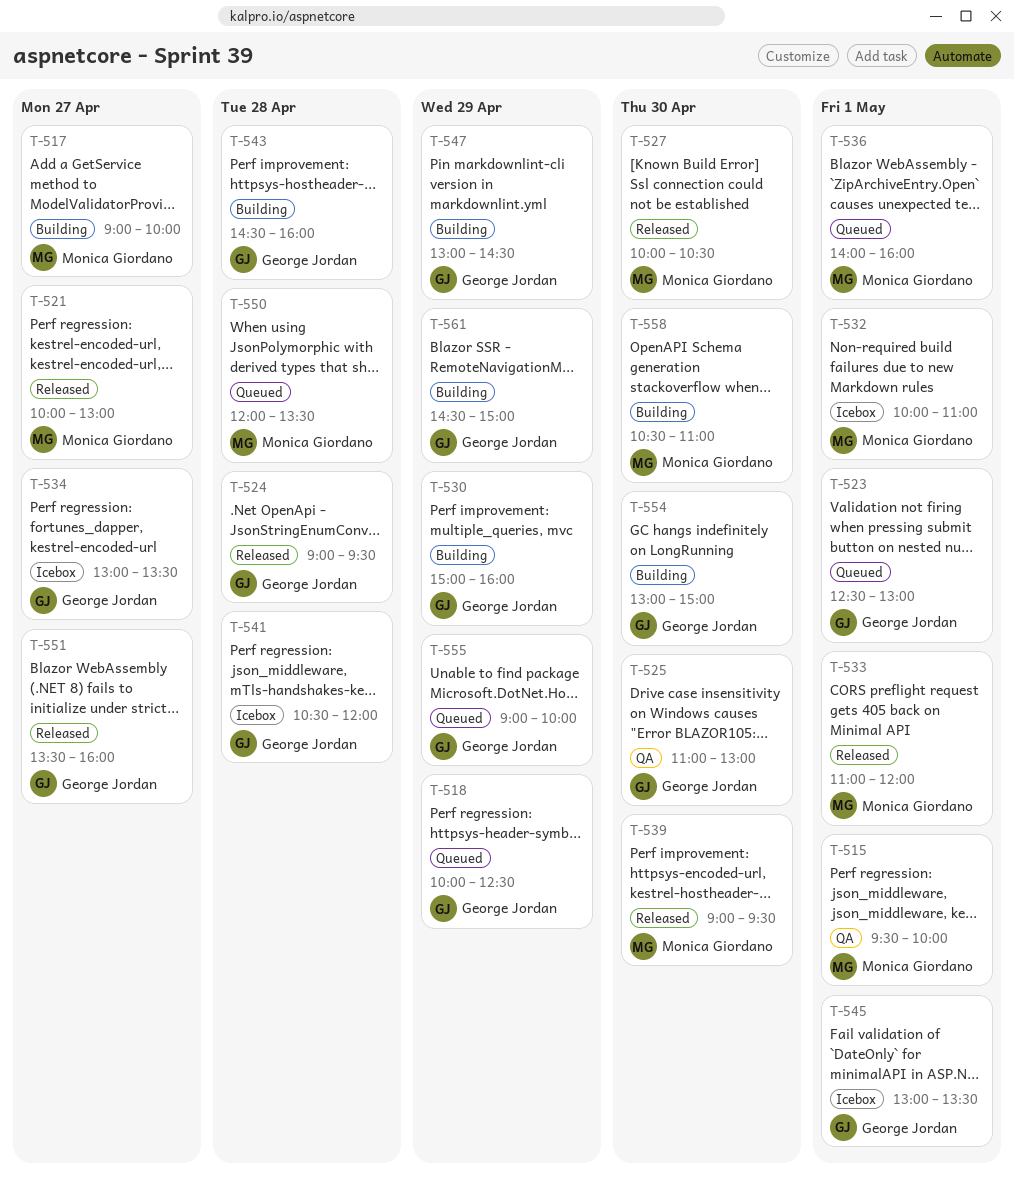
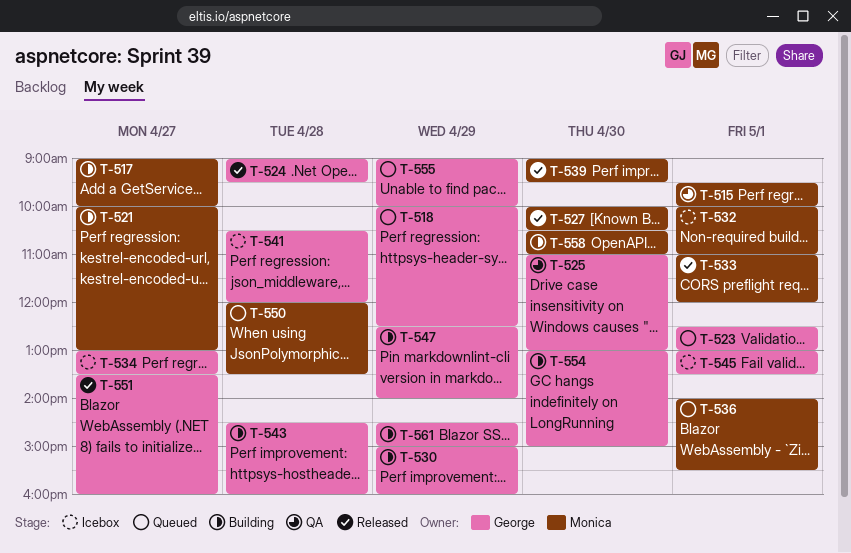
T-521, status: Released -> Building
T-536, ends: 16:00 -> 15:30
T-547, begins: 13:00 -> 12:30
T-547, ends: 14:30 -> 14:00

